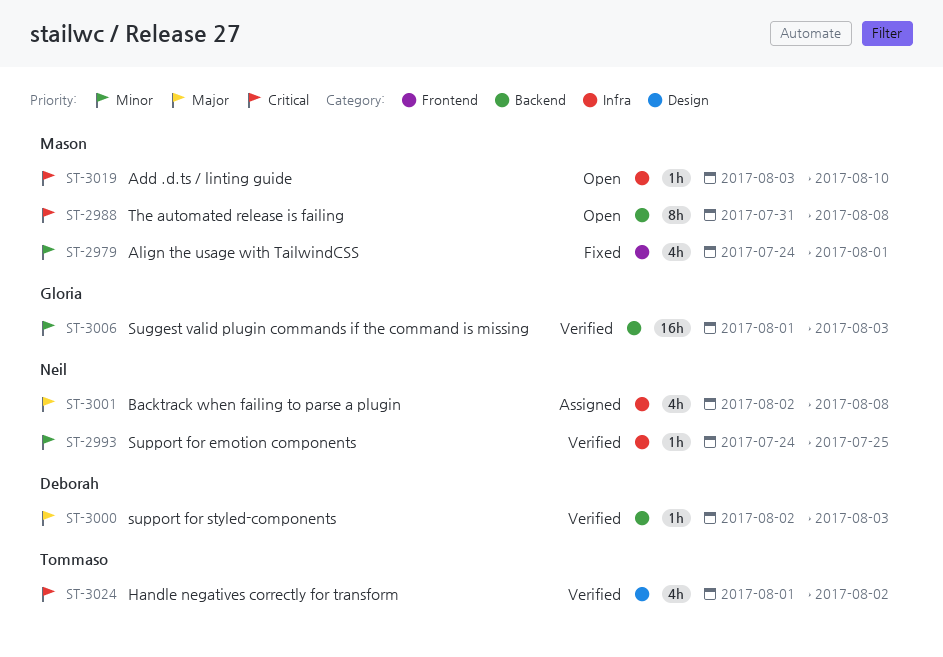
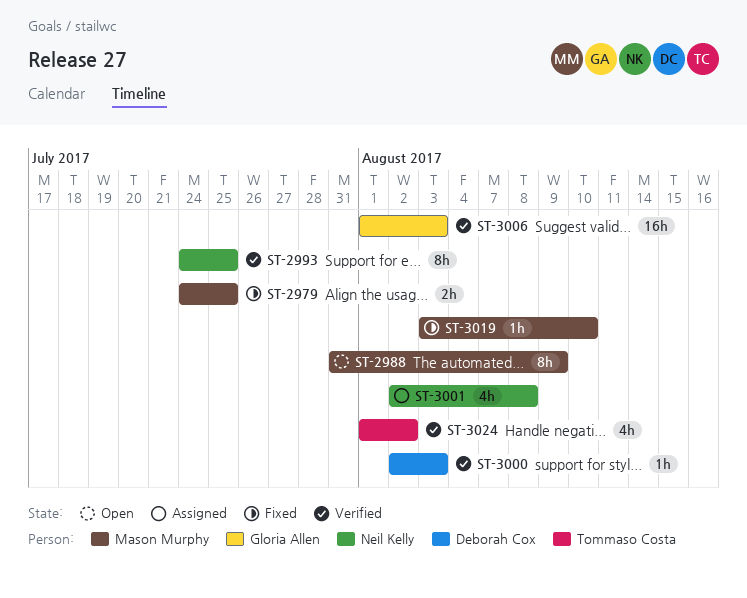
ST-2979, estimate: 4h -> 2h
ST-2979, due: Aug 1 -> Jul 25
ST-2988, due: Aug 8 -> Aug 9
ST-2993, estimate: 1h -> 8h
ST-3019, status: Open -> Fixed

